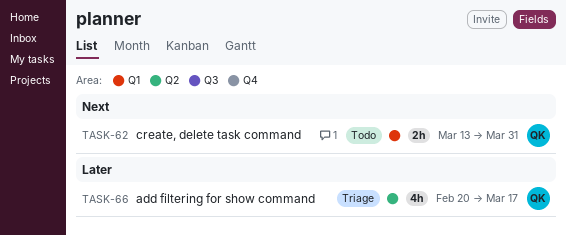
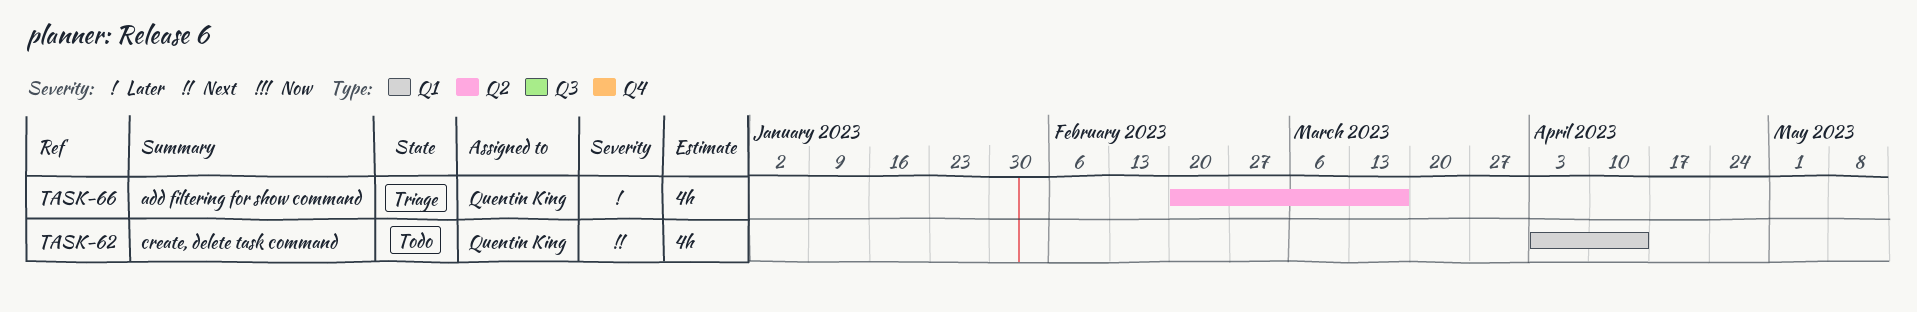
TASK-62, estimate: 2h -> 4h
TASK-62, start: Mar 13 -> Apr 3
TASK-62, due: Mar 31 -> Apr 14

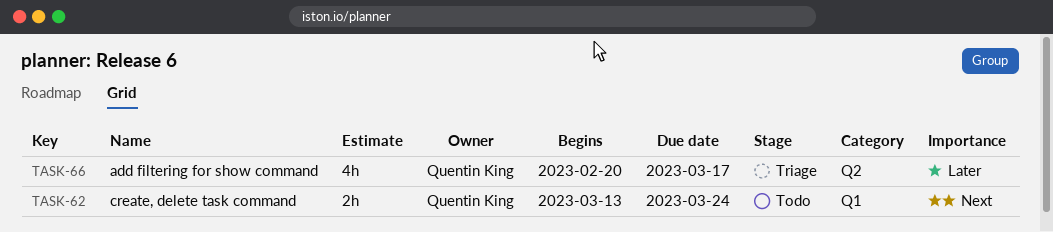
TASK-62, estimate: 4h -> 2h
TASK-62, start: Apr 3 -> Mar 13
TASK-62, due: Apr 14 -> Mar 24

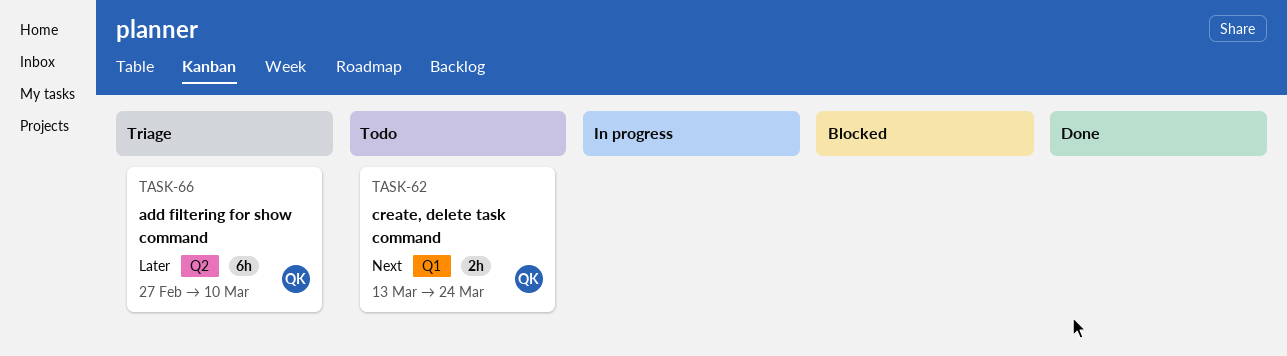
TASK-66, estimate: 4h -> 6h
TASK-66, start: Feb 20 -> Feb 27
TASK-66, due: Mar 17 -> Mar 10

